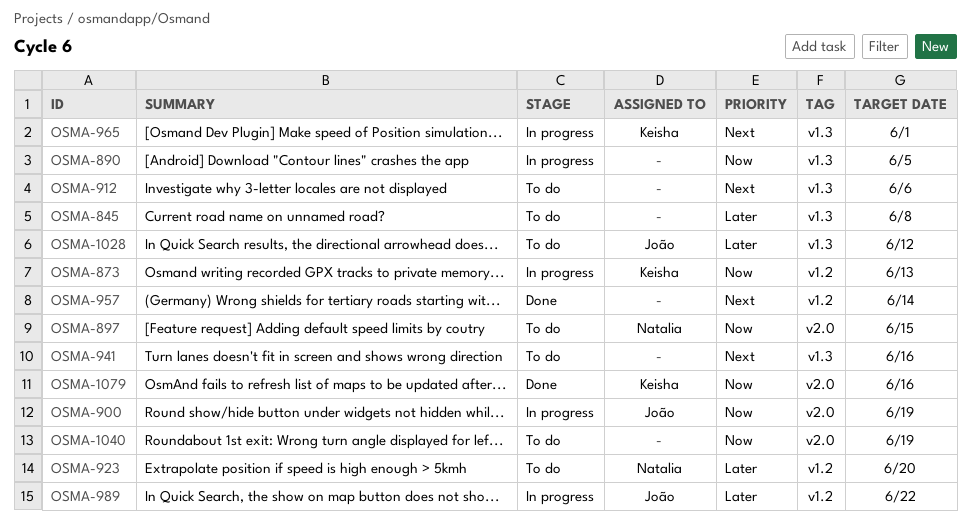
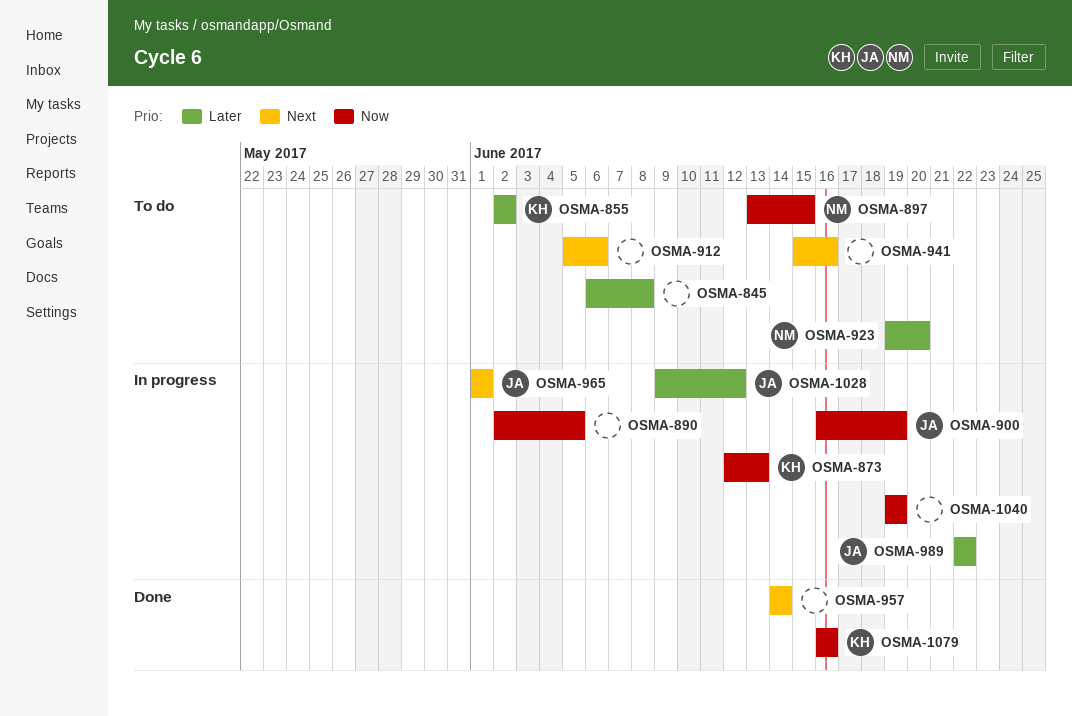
OSMA-855: none -> present
OSMA-965, owner: Keisha -> João
OSMA-1028, status: To do -> In progress
OSMA-1040, status: To do -> In progress

